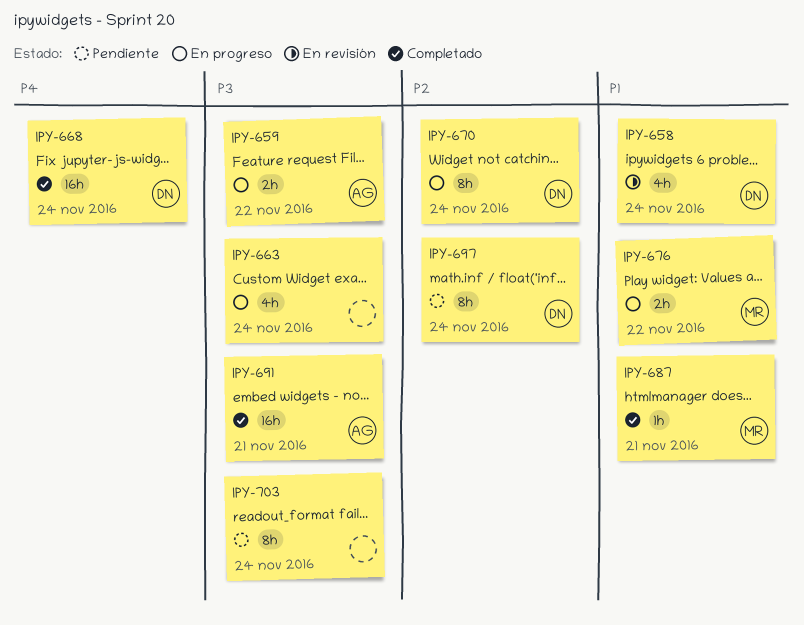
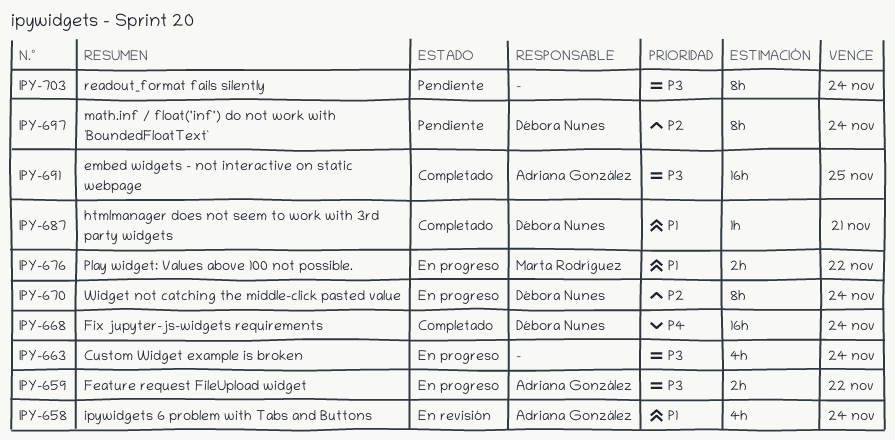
IPY-658, owner: Débora Nunes -> Adriana González
IPY-687, owner: Marta Rodríguez -> Débora Nunes
IPY-691, due: Nov 21 -> Nov 25

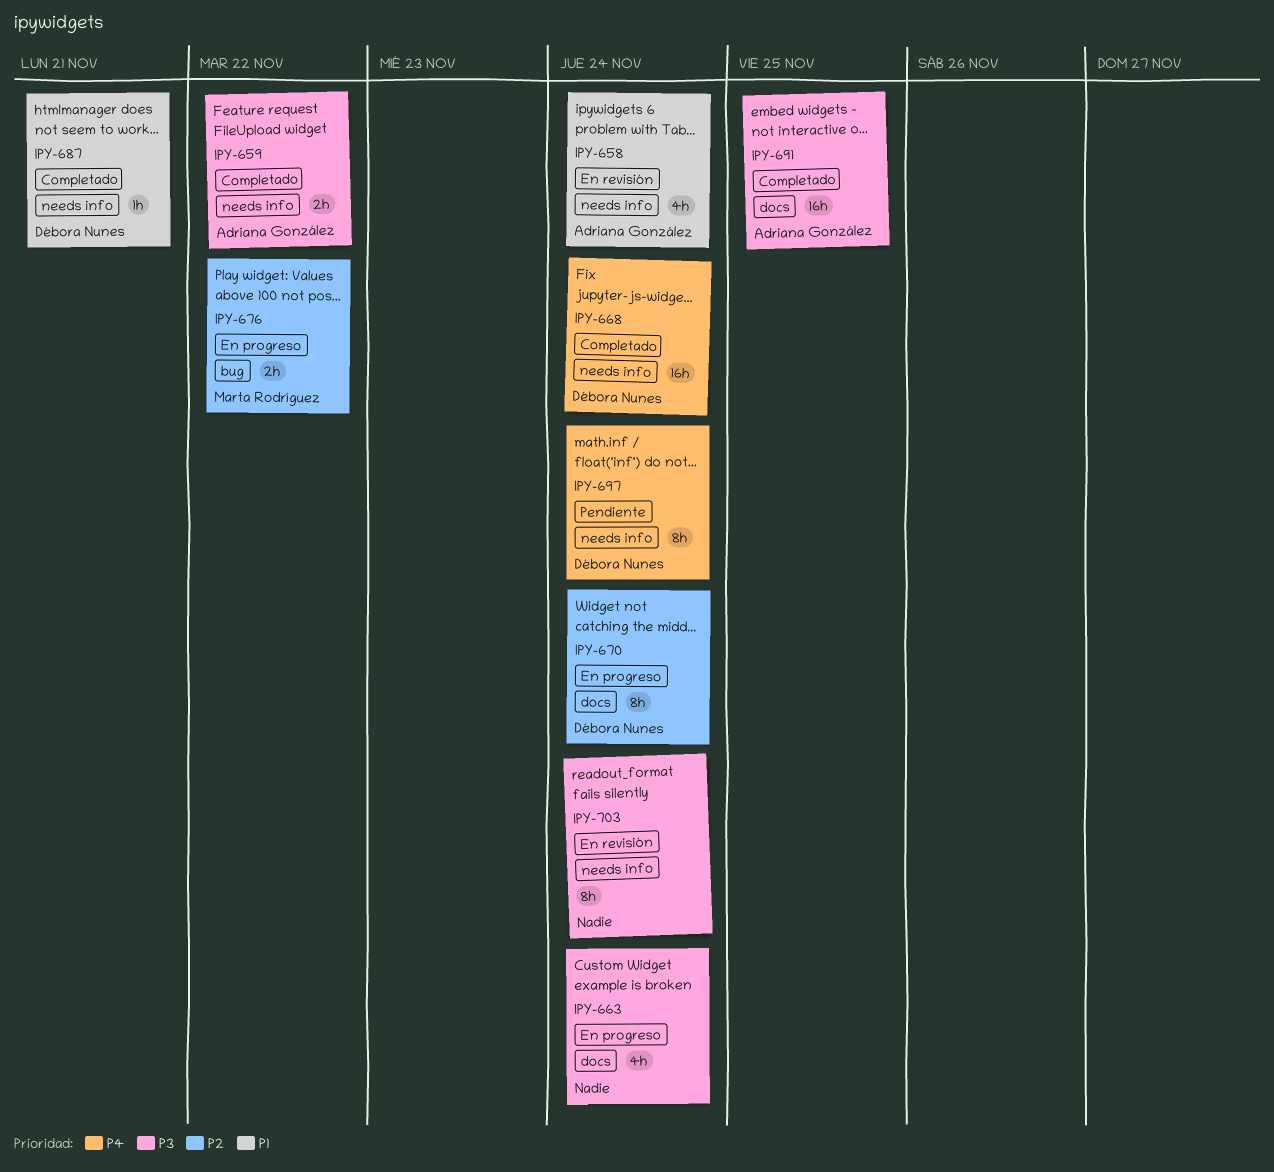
IPY-659, status: En progreso -> Completado
IPY-676, priority: P1 -> P2
IPY-697, priority: P2 -> P4
IPY-703, status: Pendiente -> En revisión

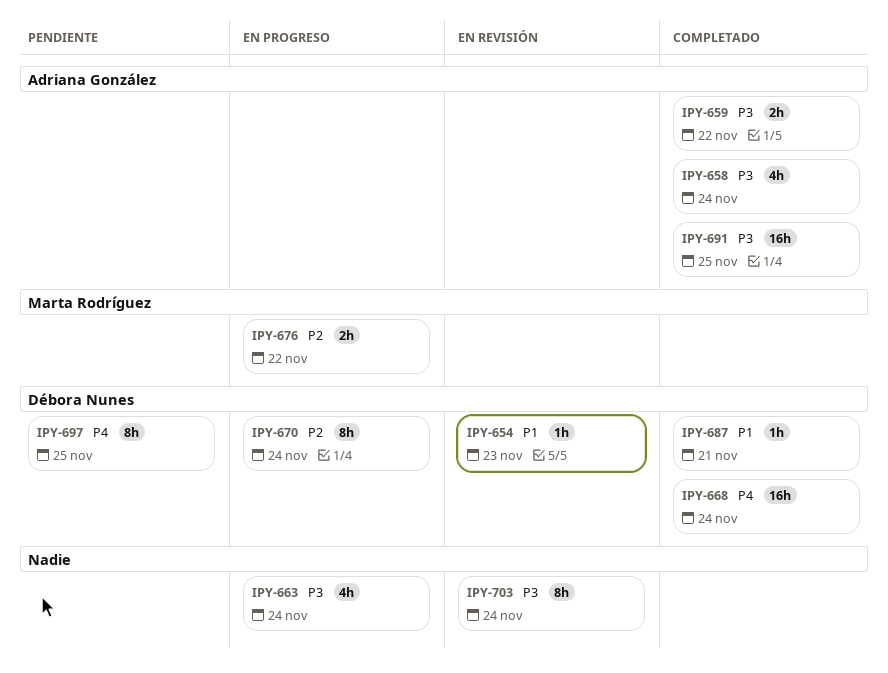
IPY-654: none -> present
IPY-658, status: En revisión -> Completado
IPY-658, priority: P1 -> P3
IPY-697, due: Nov 24 -> Nov 25

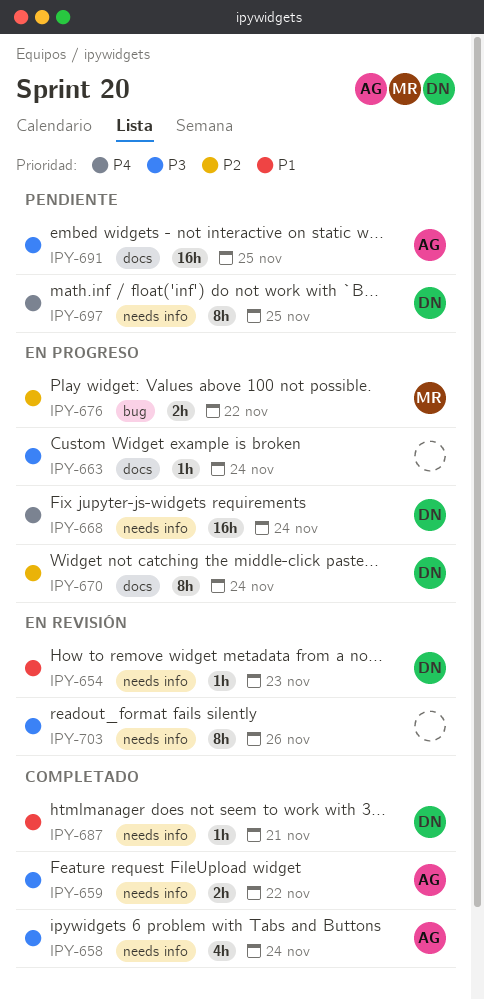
IPY-663, estimate: 4h -> 1h
IPY-668, status: Completado -> En progreso
IPY-691, status: Completado -> Pendiente
IPY-703, due: Nov 24 -> Nov 26

